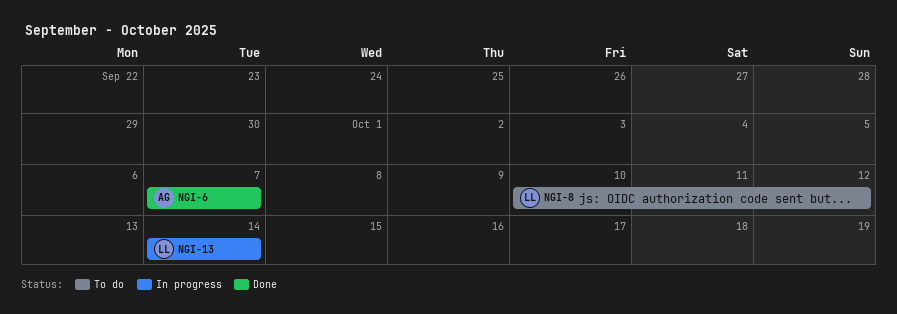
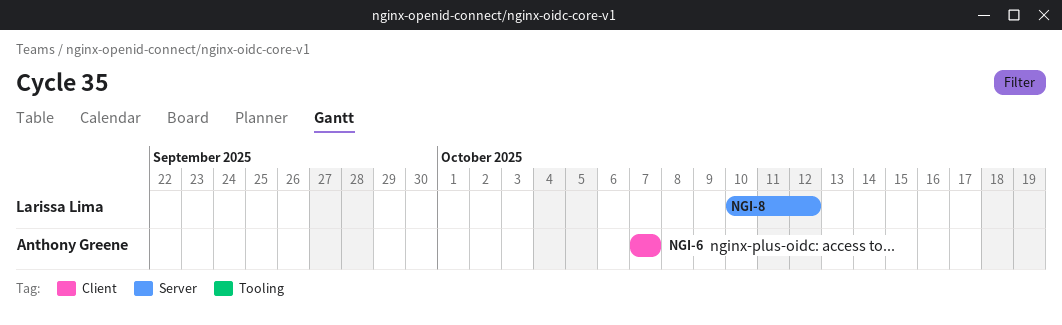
NGI-13: present -> none

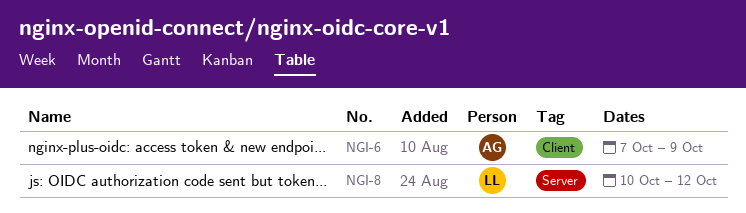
NGI-6, due: Oct 7 -> Oct 9

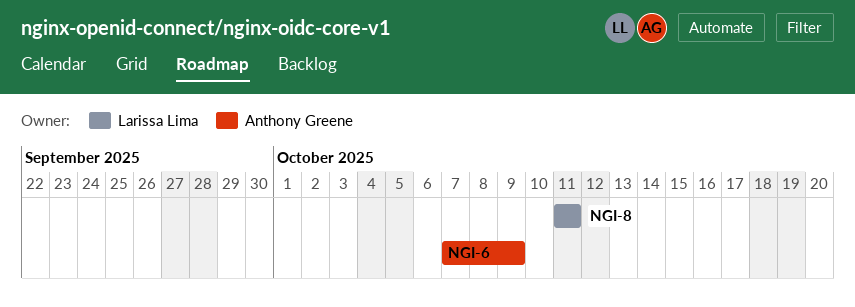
NGI-8, start: Oct 10 -> Oct 11
NGI-8, due: Oct 12 -> Oct 11

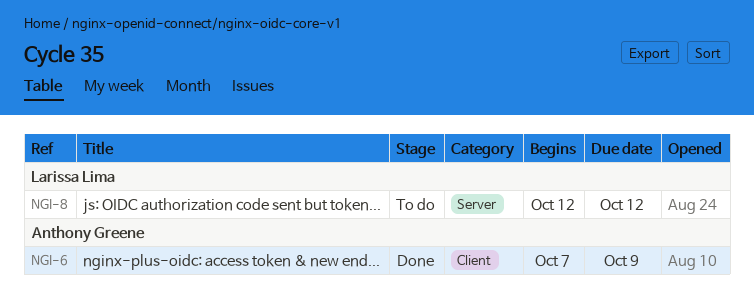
NGI-8, start: Oct 11 -> Oct 12
NGI-8, due: Oct 11 -> Oct 12

